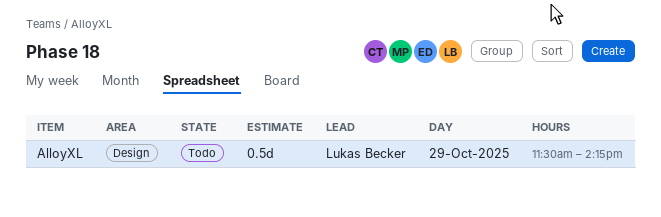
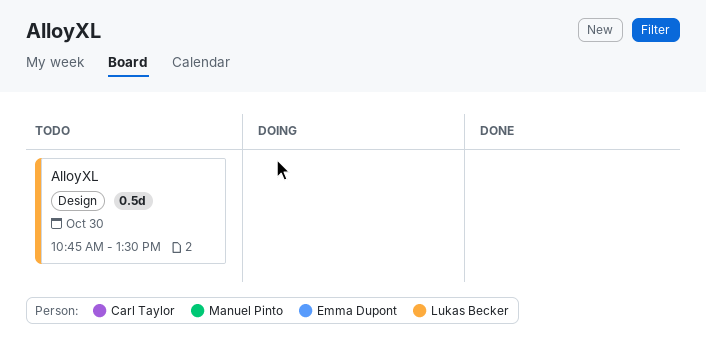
AlloyXL, day: Oct 29 -> Oct 30
AlloyXL, begins: 11:30 -> 10:45
AlloyXL, ends: 14:15 -> 13:30

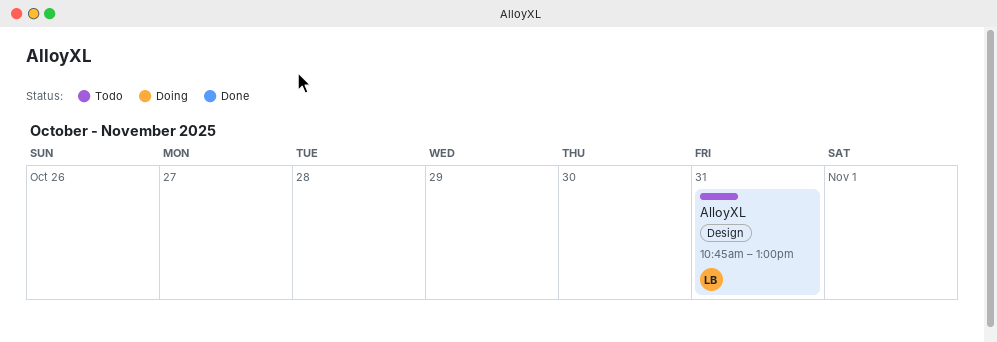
AlloyXL, day: Oct 30 -> Oct 31
AlloyXL, ends: 13:30 -> 13:00

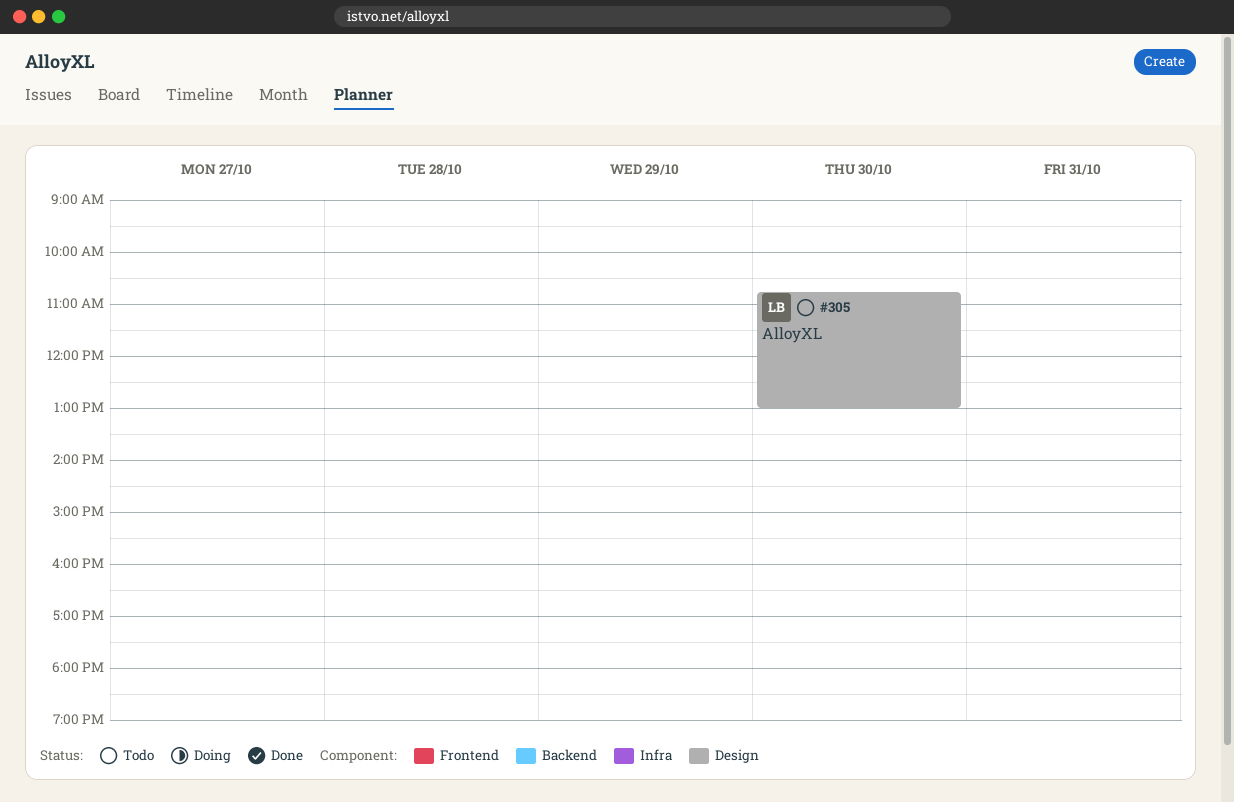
AlloyXL, day: Oct 31 -> Oct 30

